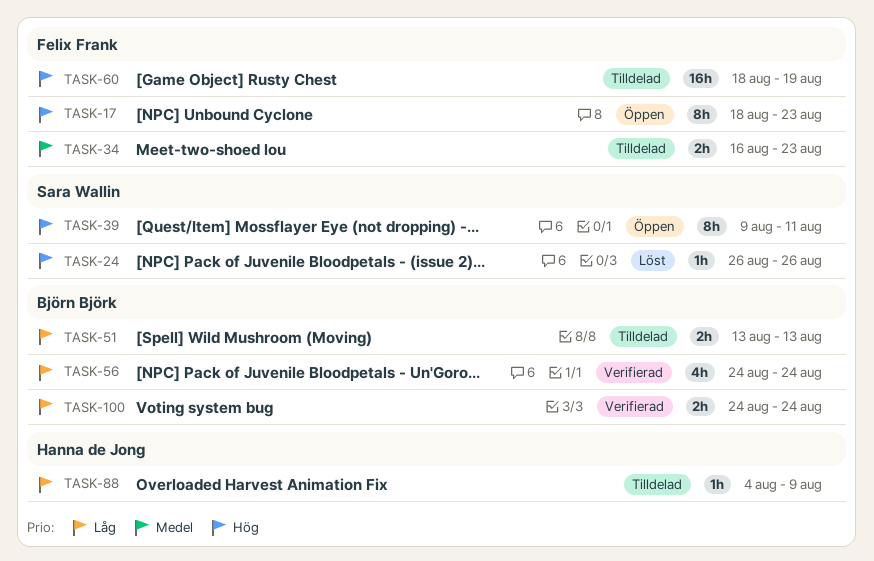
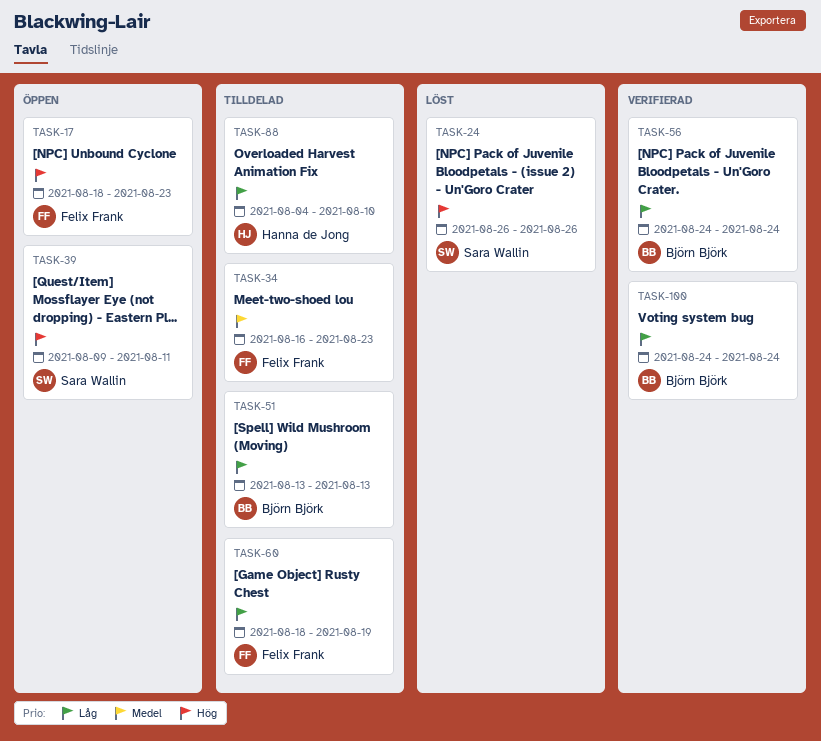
TASK-60, priority: Hög -> Låg
TASK-88, due: Aug 9 -> Aug 10

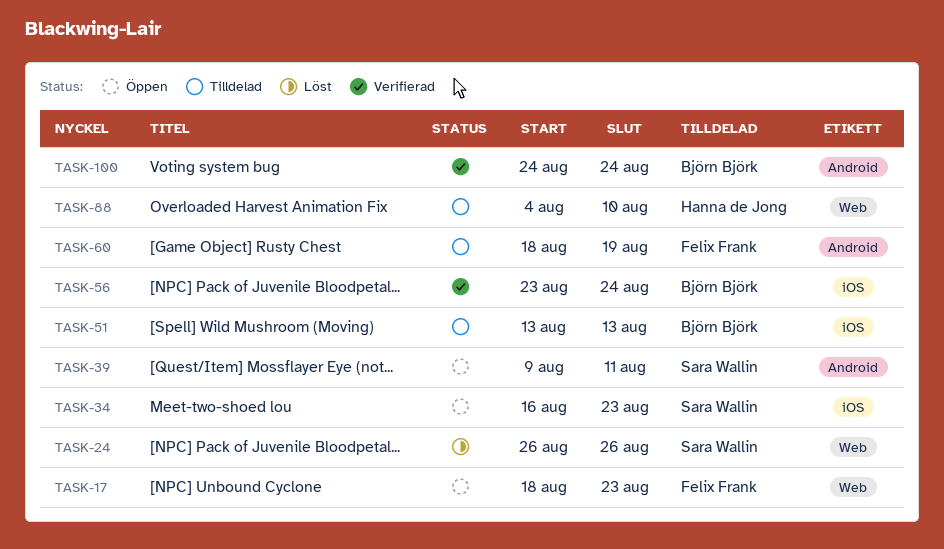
TASK-34, status: Tilldelad -> Öppen
TASK-34, owner: Felix Frank -> Sara Wallin
TASK-56, start: Aug 24 -> Aug 23

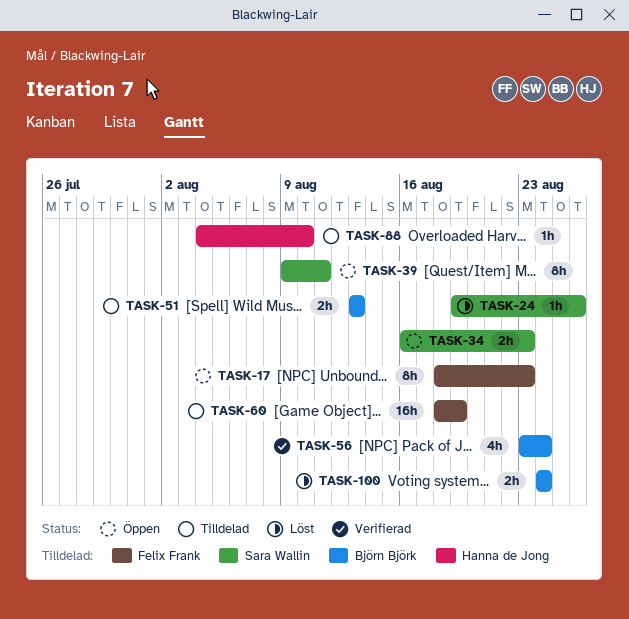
TASK-24, start: Aug 26 -> Aug 19
TASK-100, status: Verifierad -> Löst

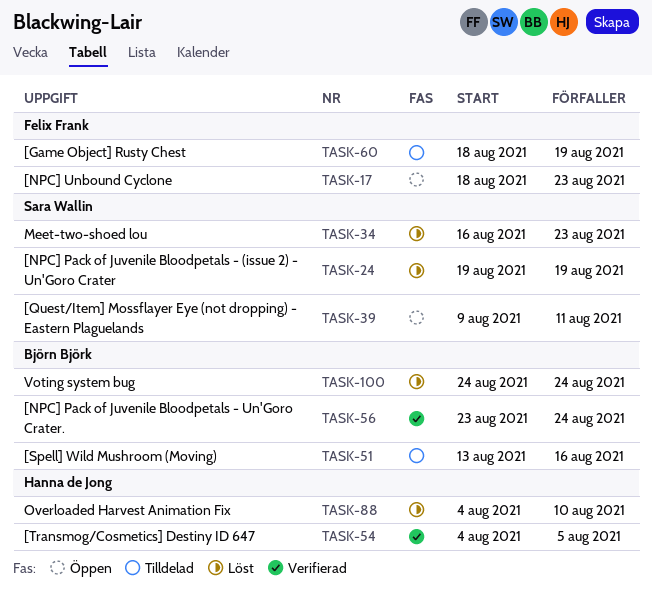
TASK-24, due: Aug 26 -> Aug 19
TASK-34, status: Öppen -> Löst
TASK-51, due: Aug 13 -> Aug 16
TASK-54: none -> present
TASK-88, status: Tilldelad -> Löst

